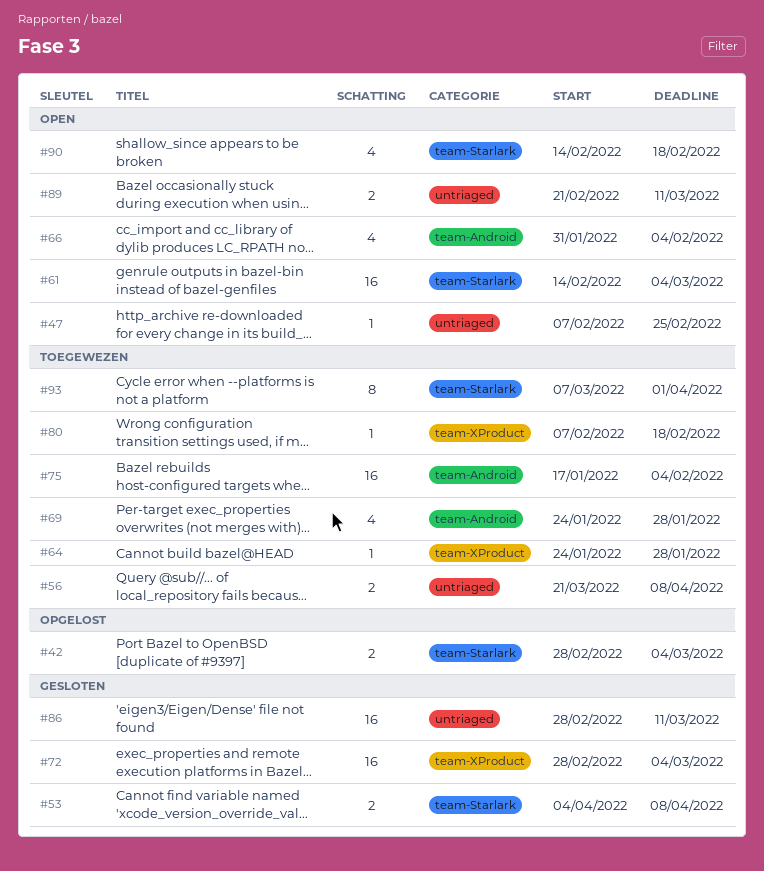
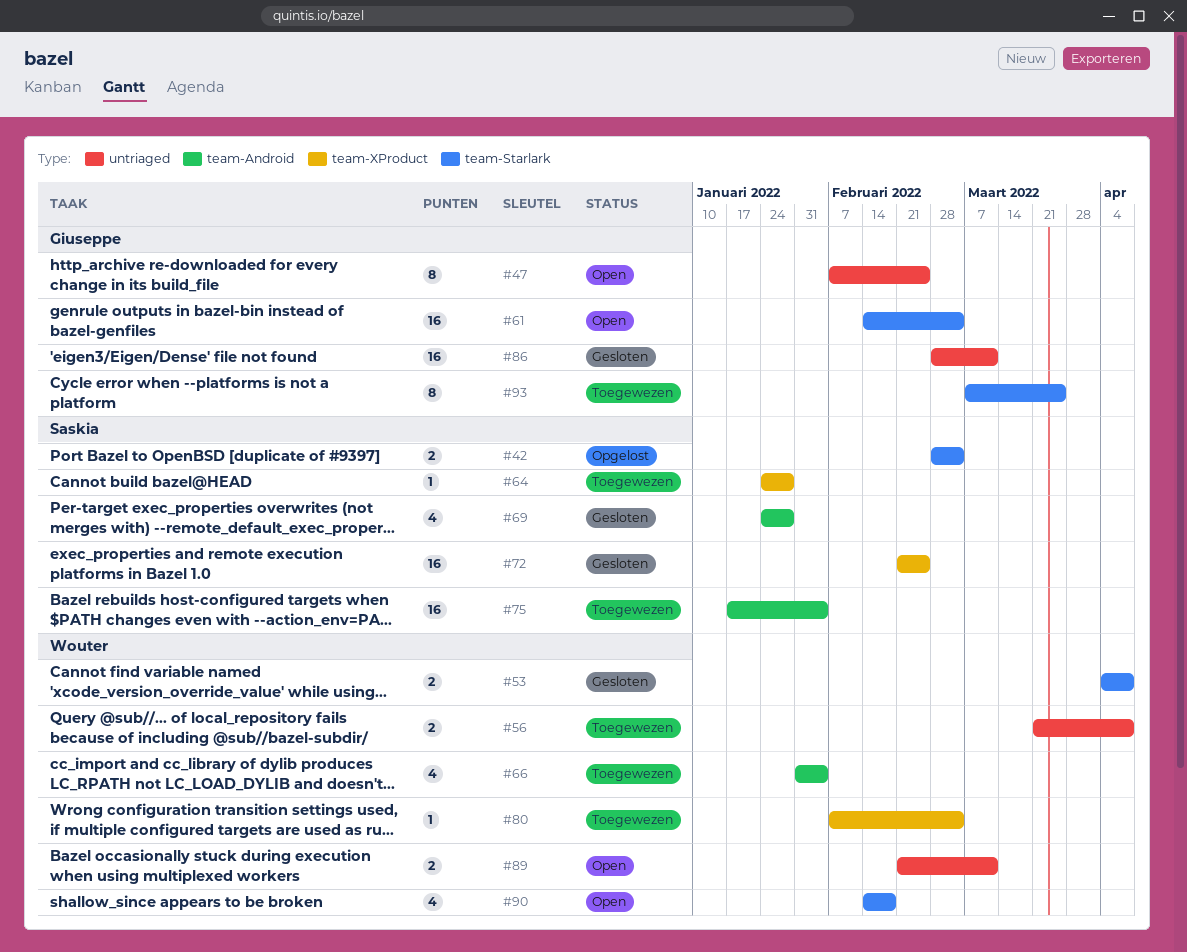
#47, estimate: 1 -> 8
#66, status: Open -> Toegewezen
#69, status: Toegewezen -> Gesloten
#72, start: Feb 28 -> Feb 21
#72, due: Mar 4 -> Feb 25
#80, due: Feb 18 -> Mar 4
#93, due: Apr 1 -> Mar 25

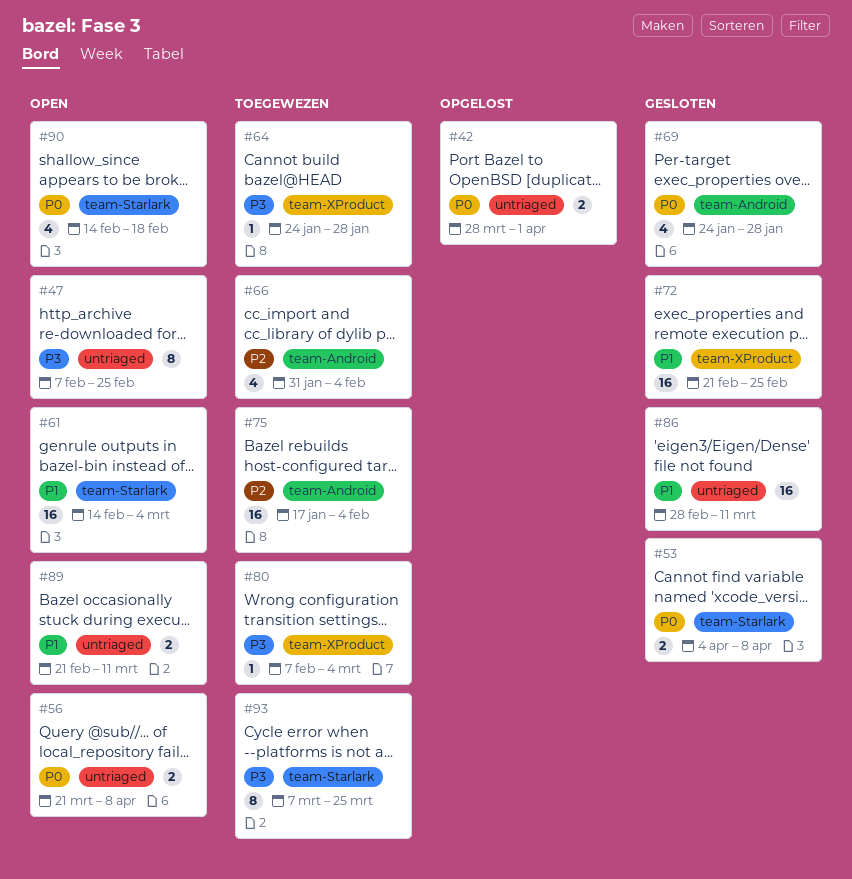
#42, label: team-Starlark -> untriaged
#42, start: Feb 28 -> Mar 28
#42, due: Mar 4 -> Apr 1
#56, status: Toegewezen -> Open

